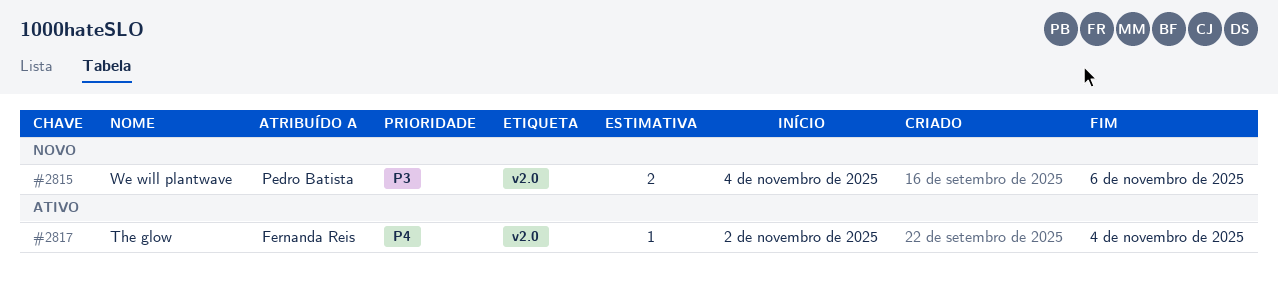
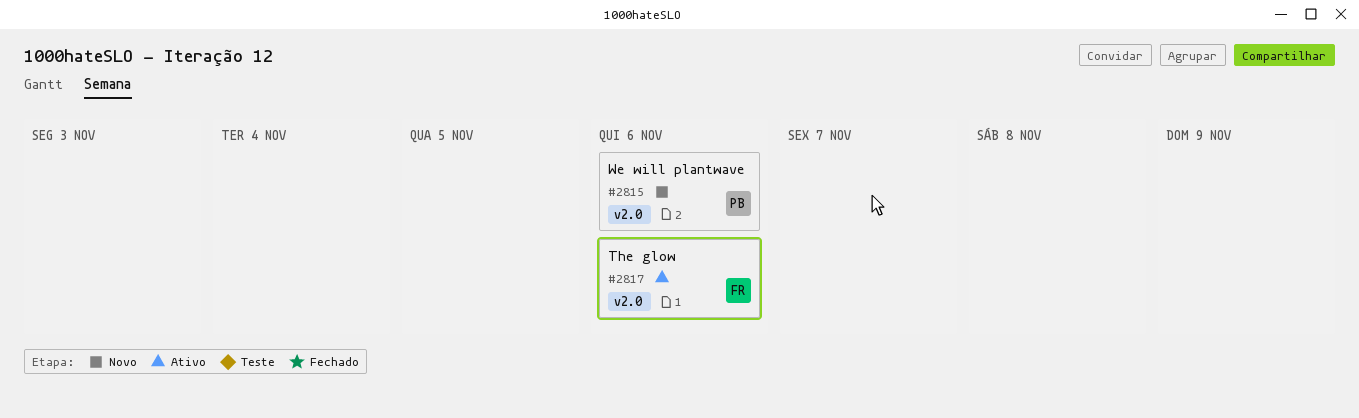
#2817, due: Nov 4 -> Nov 6

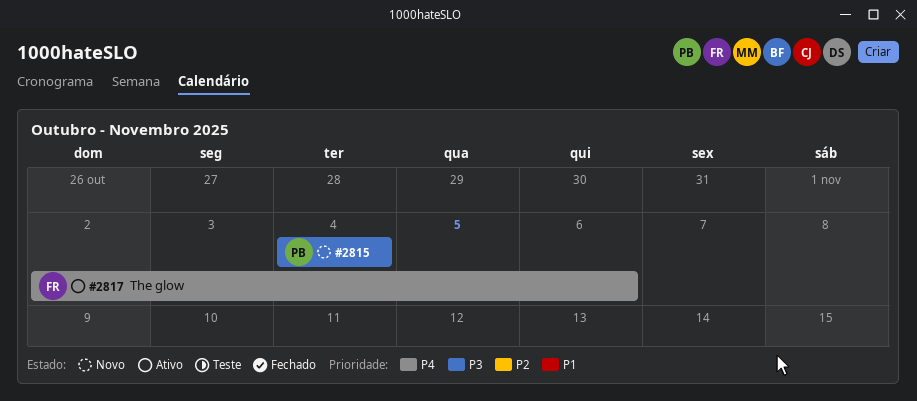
#2815, due: Nov 6 -> Nov 4

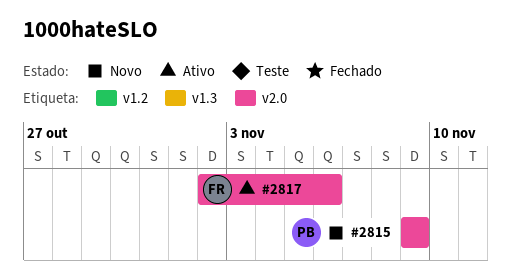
#2815, start: Nov 4 -> Nov 9
#2815, due: Nov 4 -> Nov 9

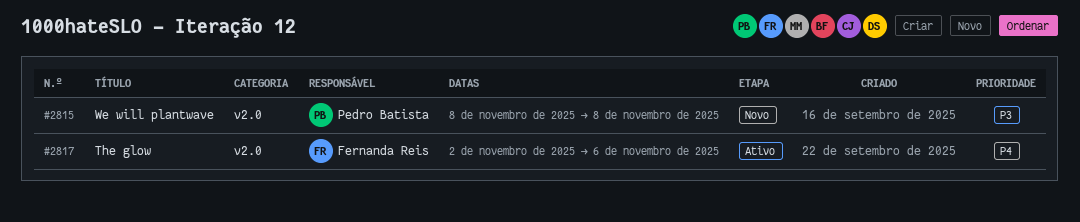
#2815, start: Nov 9 -> Nov 8
#2815, due: Nov 9 -> Nov 8

